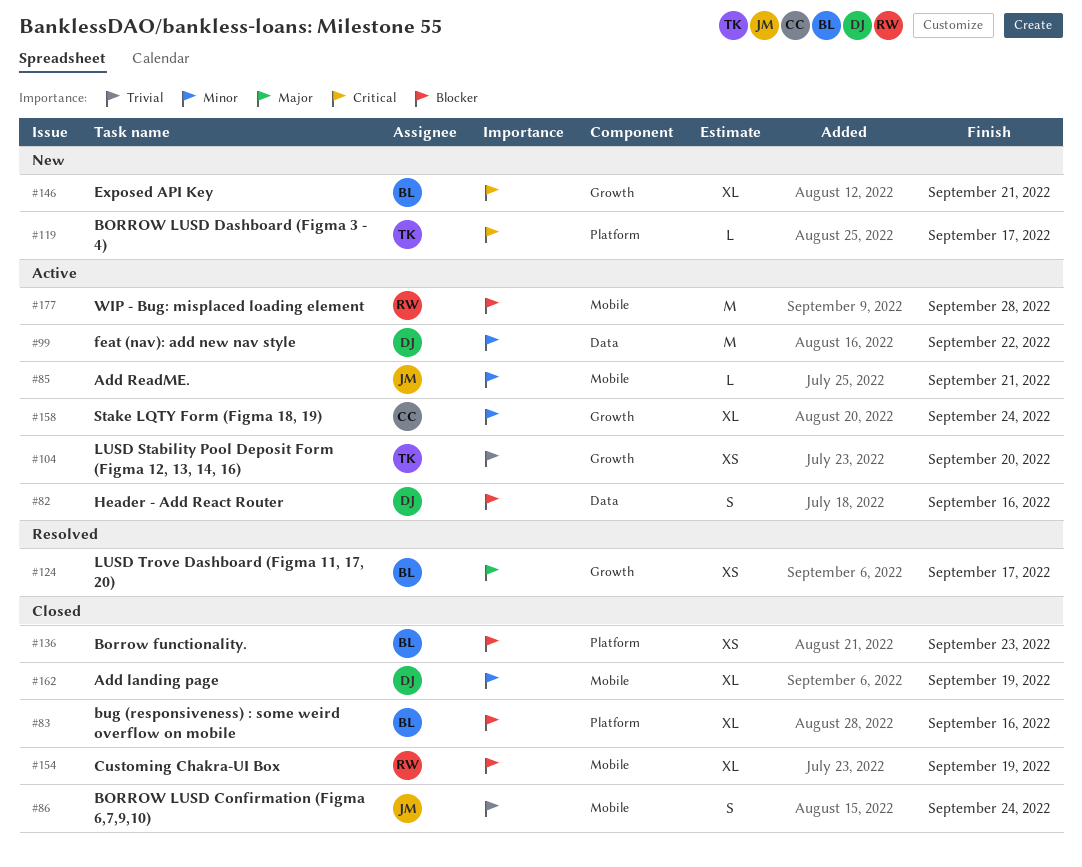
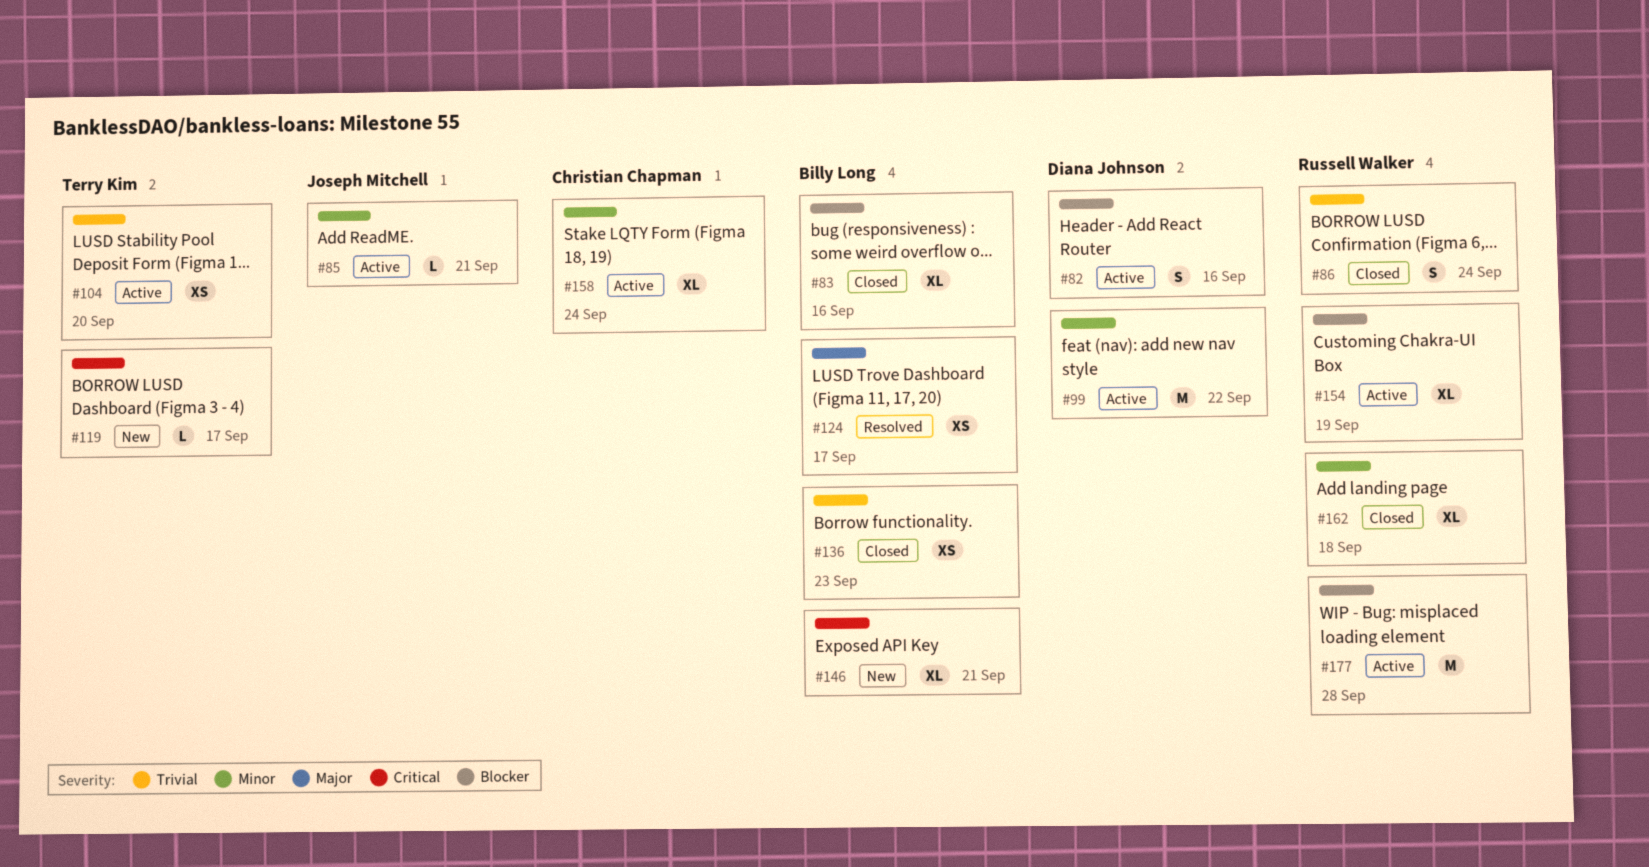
#86, owner: Joseph Mitchell -> Russell Walker
#136, priority: Blocker -> Trivial
#154, status: Closed -> Active
#162, owner: Diana Johnson -> Russell Walker
#162, due: Sep 19 -> Sep 18

